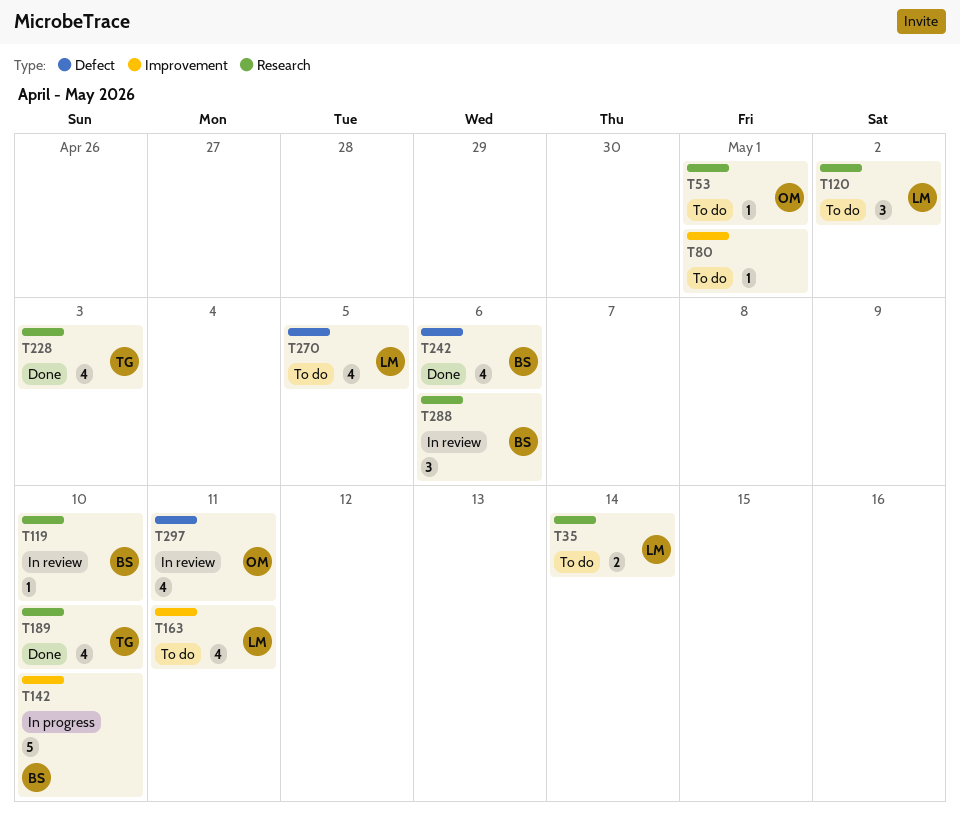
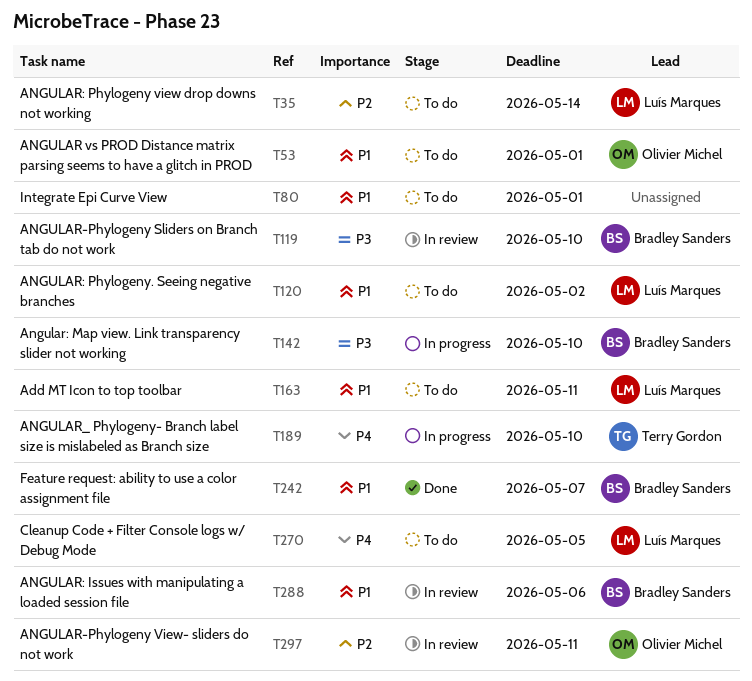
T189, status: Done -> In progress
T228: present -> none
T242, due: May 6 -> May 7

